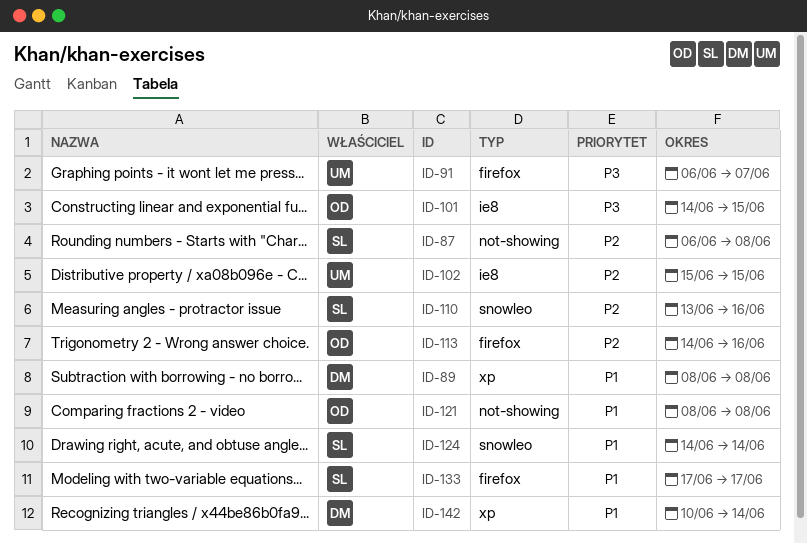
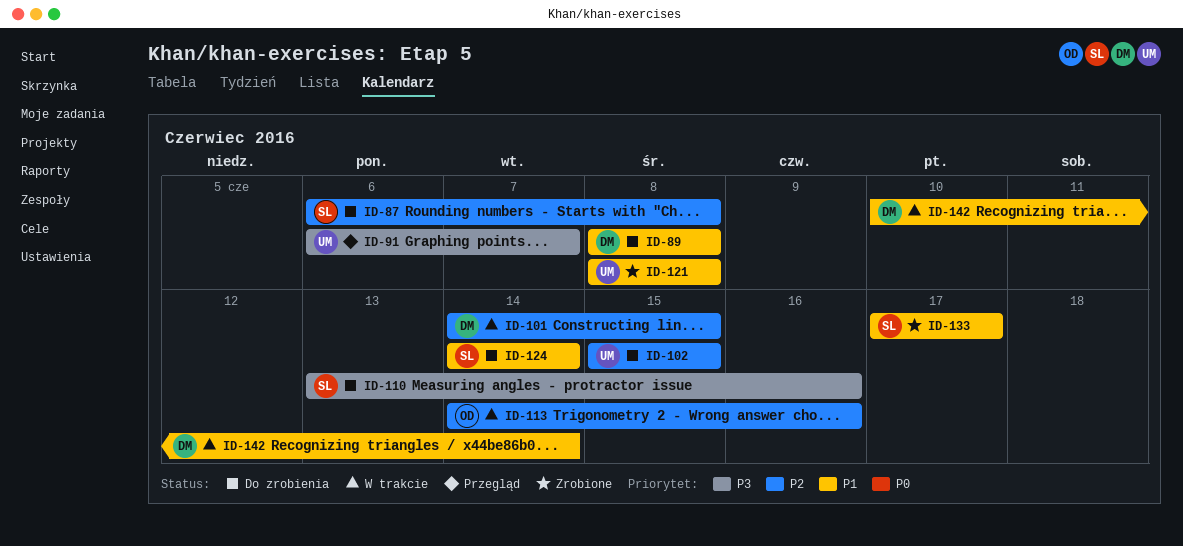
ID-101, owner: OD -> DM
ID-101, priority: P3 -> P2
ID-110, priority: P2 -> P3
ID-121, owner: OD -> UM

